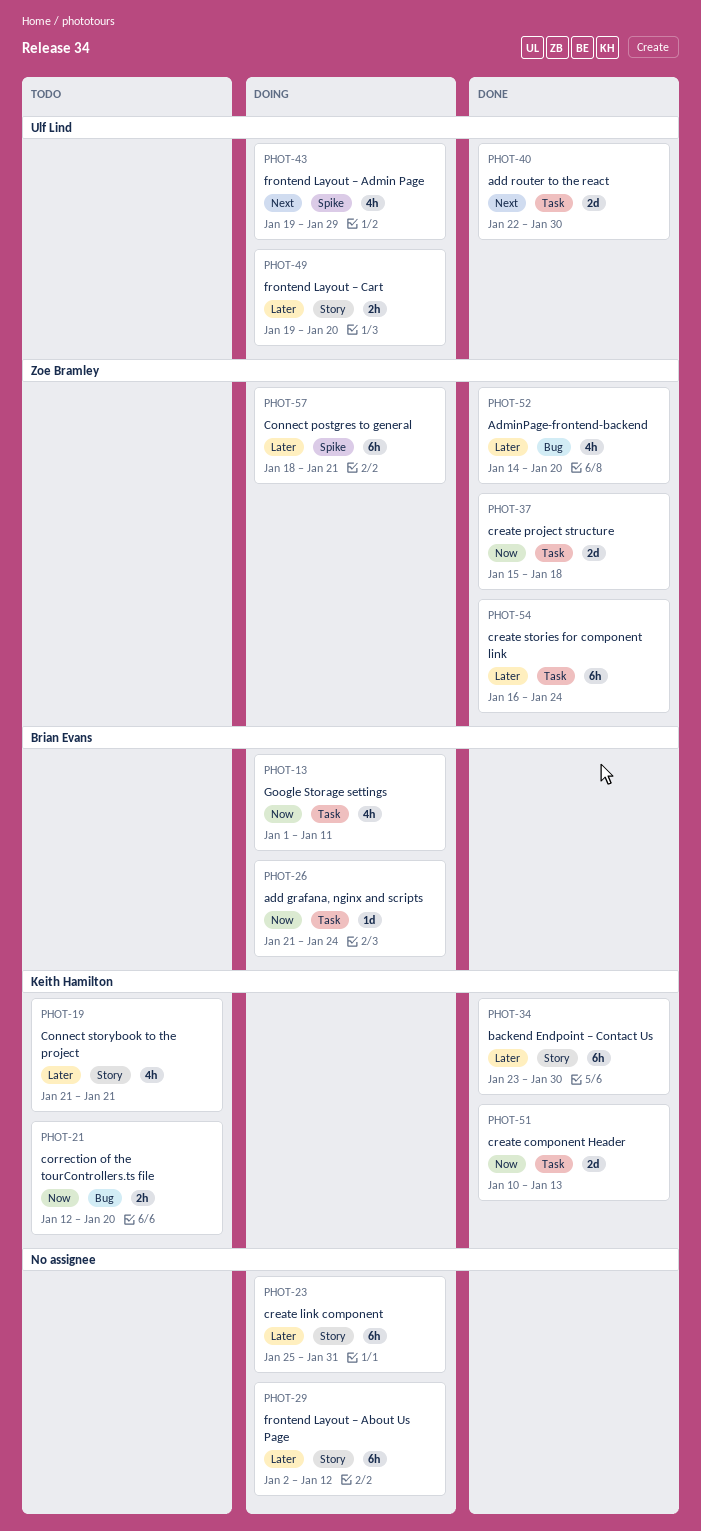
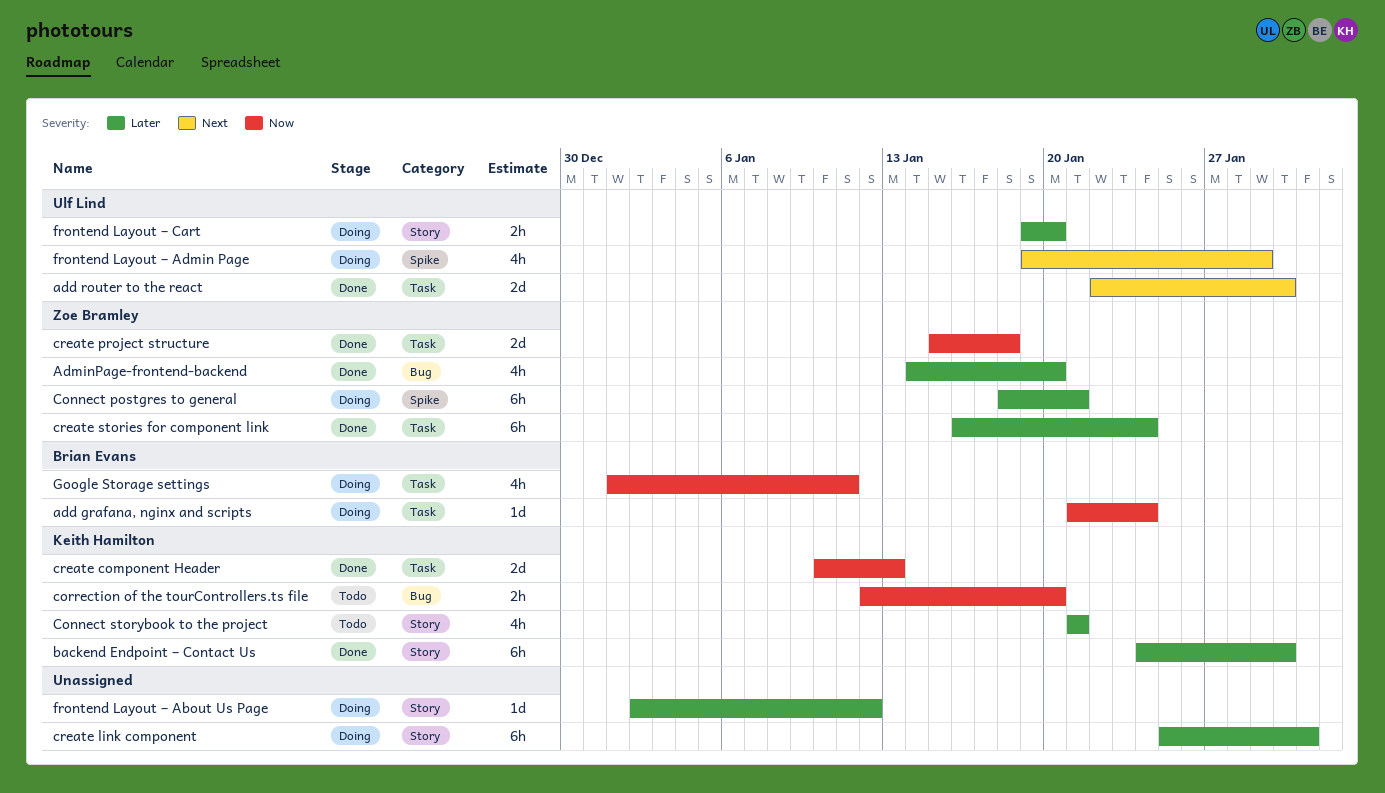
backend Endpoint – Contact Us, start: Jan 23 -> Jan 24
frontend Layout – About Us Page, estimate: 6h -> 1d

